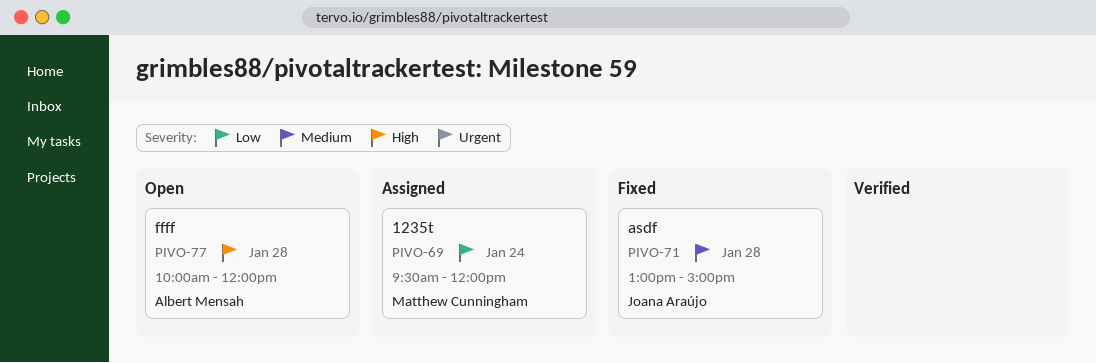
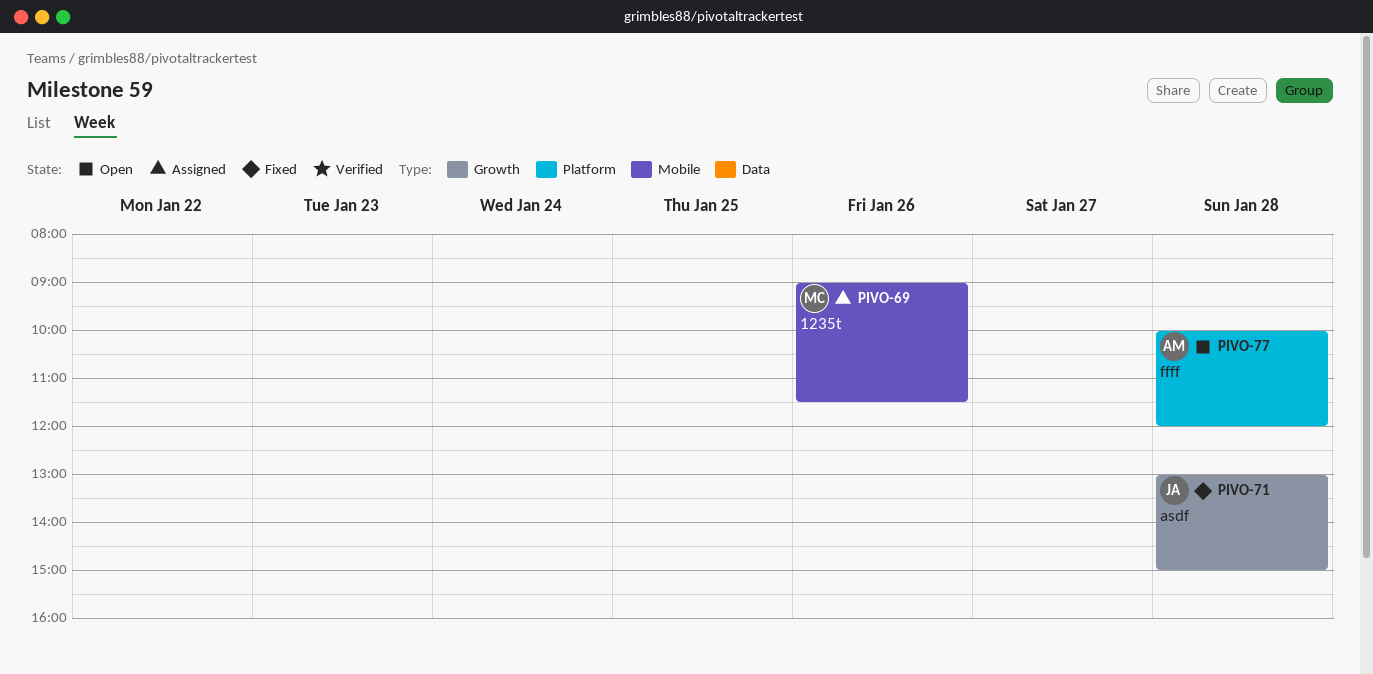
PIVO-69, day: Jan 24 -> Jan 26
PIVO-69, begins: 09:30 -> 09:00
PIVO-69, ends: 12:00 -> 11:30

